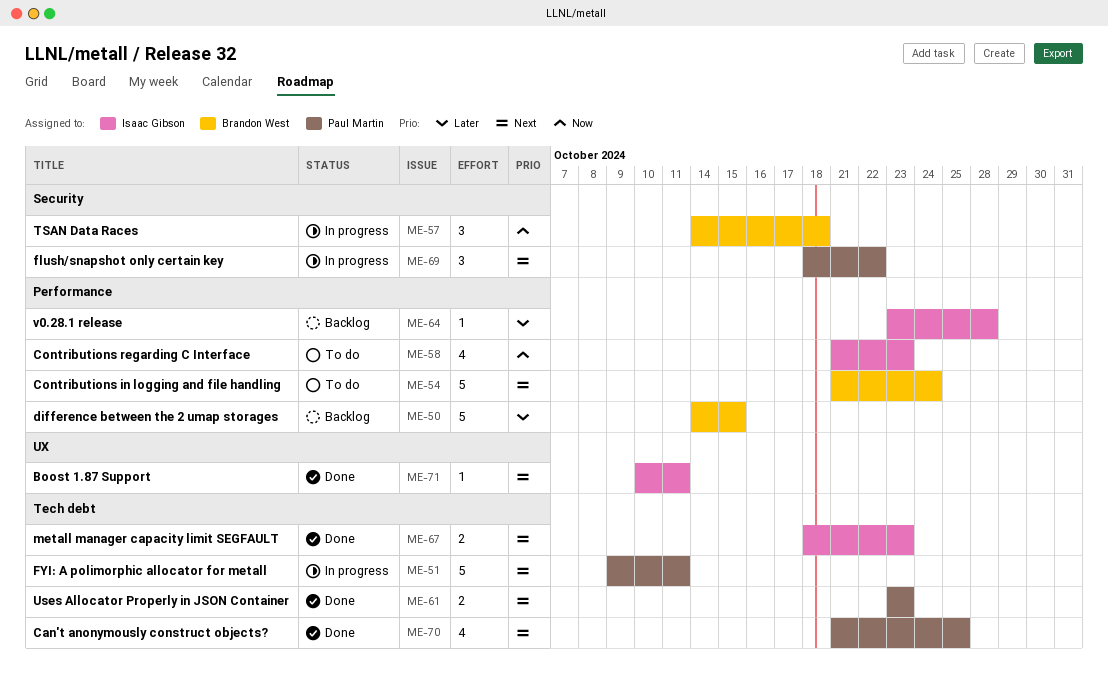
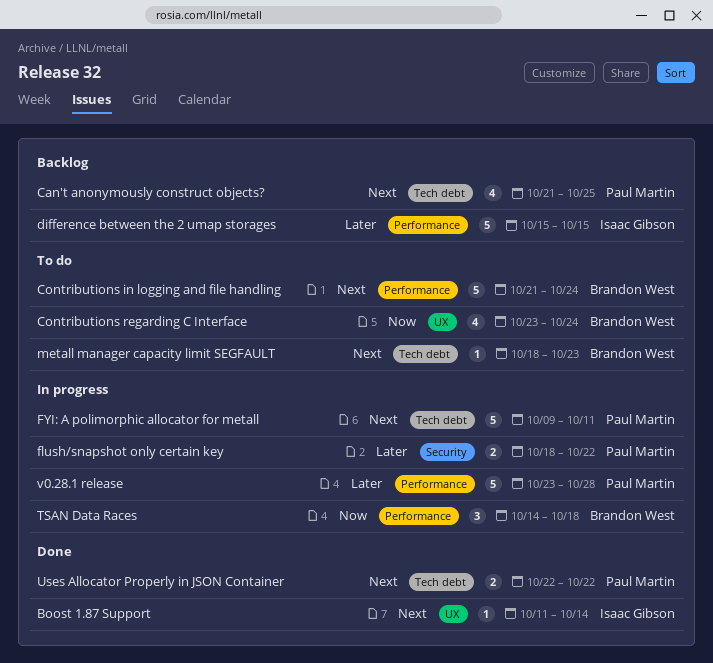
Boost 1.87 Support, start: Oct 10 -> Oct 11
Boost 1.87 Support, due: Oct 11 -> Oct 14
Can't anonymously construct objects?, status: Done -> Backlog
Contributions regarding C Interface, owner: Isaac Gibson -> Brandon West
Contributions regarding C Interface, label: Performance -> UX
Contributions regarding C Interface, start: Oct 21 -> Oct 23
Contributions regarding C Interface, due: Oct 23 -> Oct 24
difference between the 2 umap storages, owner: Brandon West -> Isaac Gibson
difference between the 2 umap storages, start: Oct 14 -> Oct 15
flush/snapshot only certain key, priority: Next -> Later
flush/snapshot only certain key, estimate: 3 -> 2
metall manager capacity limit SEGFAULT, status: Done -> To do
metall manager capacity limit SEGFAULT, owner: Isaac Gibson -> Brandon West
metall manager capacity limit SEGFAULT, estimate: 2 -> 1
TSAN Data Races, label: Security -> Performance
Uses Allocator Properly in JSON Container, start: Oct 23 -> Oct 22
Uses Allocator Properly in JSON Container, due: Oct 23 -> Oct 22
v0.28.1 release, status: Backlog -> In progress
v0.28.1 release, owner: Isaac Gibson -> Paul Martin
v0.28.1 release, estimate: 1 -> 5

